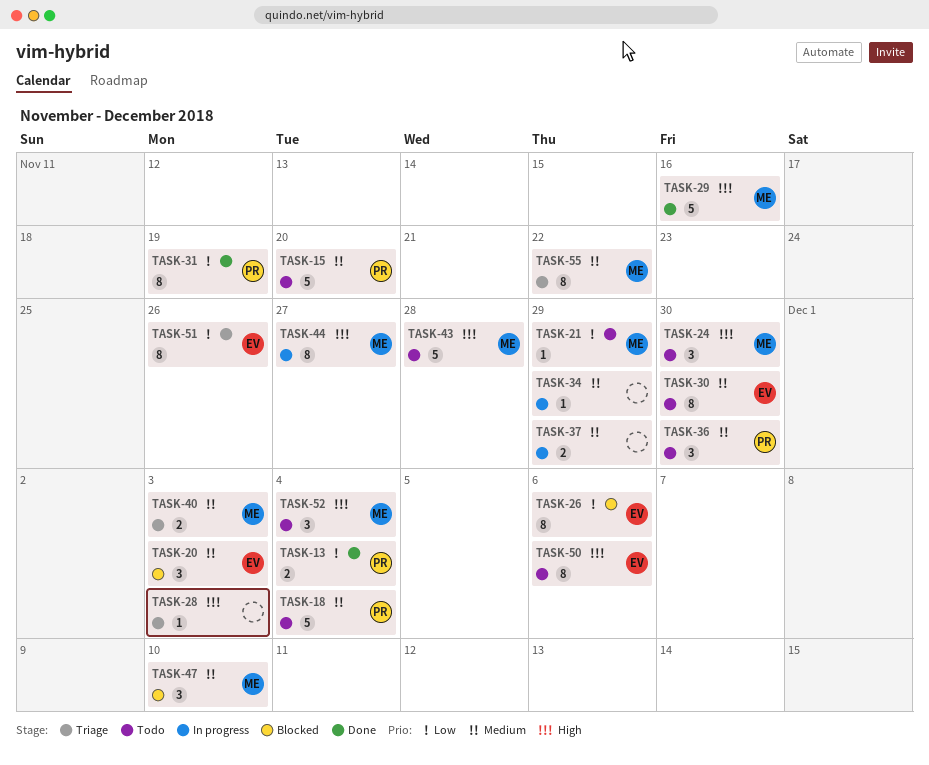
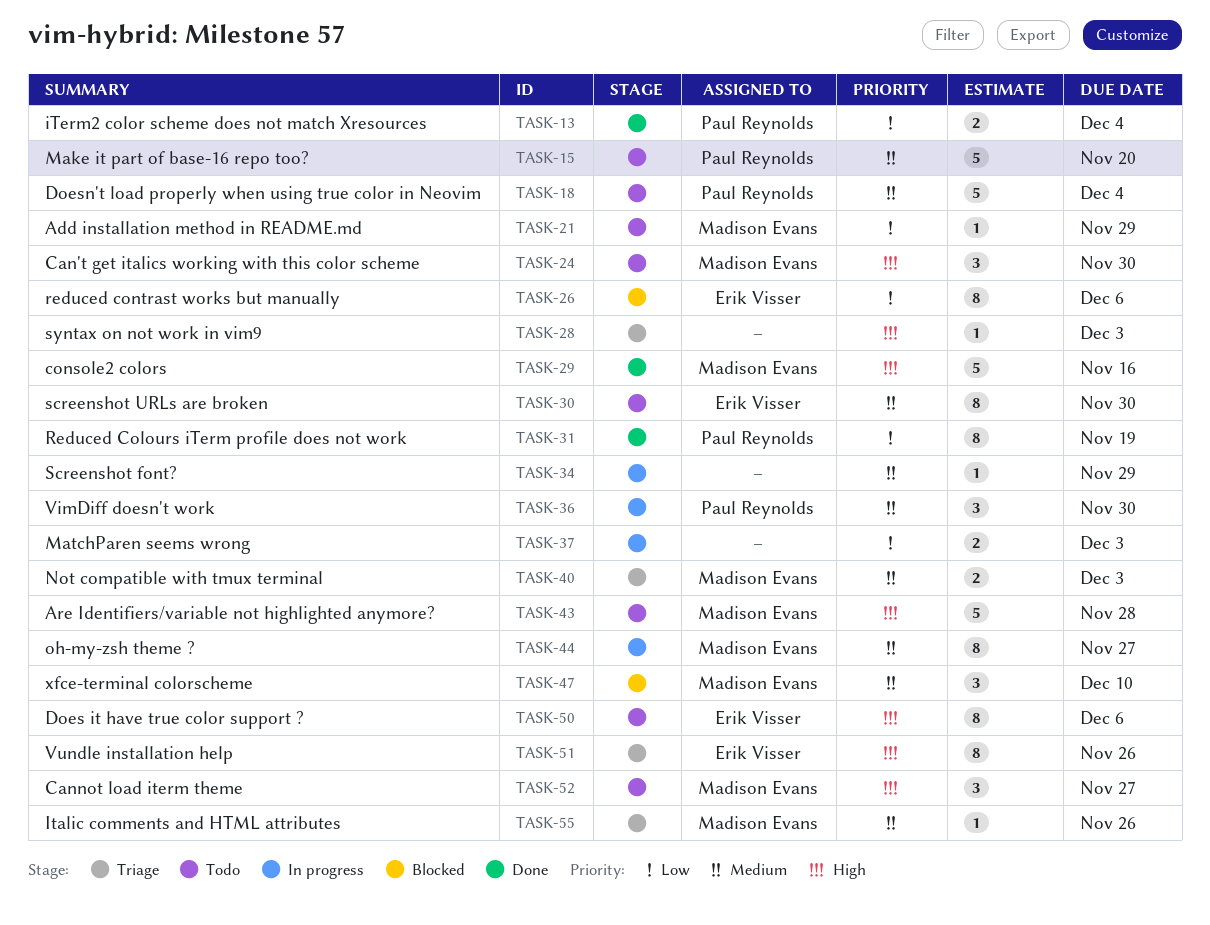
TASK-20: present -> none
TASK-36, status: Todo -> In progress
TASK-37, priority: Medium -> Low
TASK-37, due: Nov 29 -> Dec 3
TASK-44, priority: High -> Medium
TASK-51, priority: Low -> High
TASK-52, due: Dec 4 -> Nov 27
TASK-55, estimate: 8 -> 1
TASK-55, due: Nov 22 -> Nov 26

